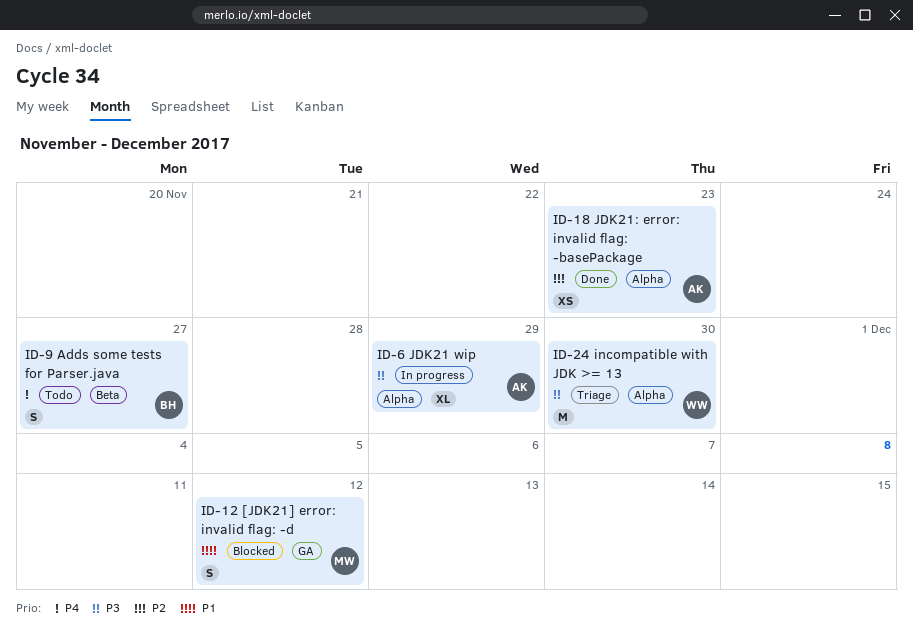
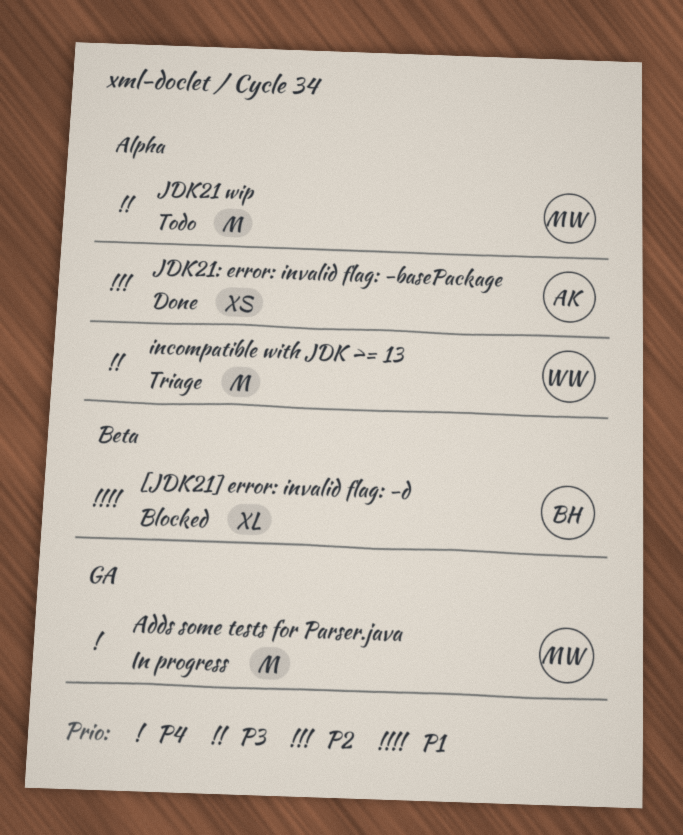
[JDK21] error: invalid flag: -d, owner: MW -> BH
[JDK21] error: invalid flag: -d, label: GA -> Beta
[JDK21] error: invalid flag: -d, estimate: S -> XL
Adds some tests for Parser.java, status: Todo -> In progress
Adds some tests for Parser.java, owner: BH -> MW
Adds some tests for Parser.java, label: Beta -> GA
Adds some tests for Parser.java, estimate: S -> M
JDK21 wip, status: In progress -> Todo
JDK21 wip, owner: AK -> MW
JDK21 wip, estimate: XL -> M

